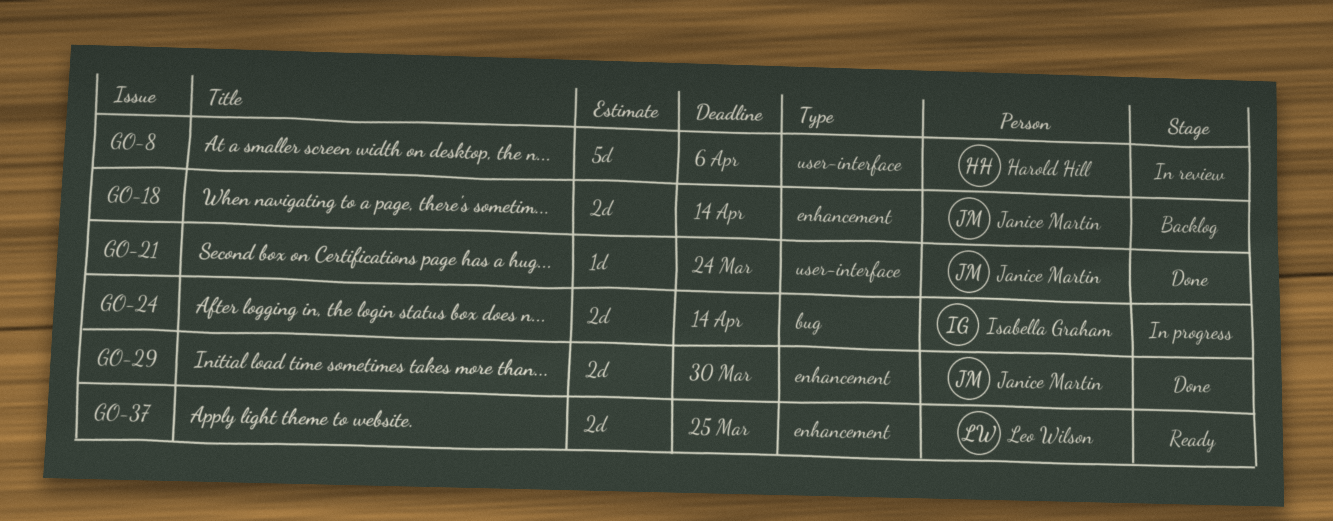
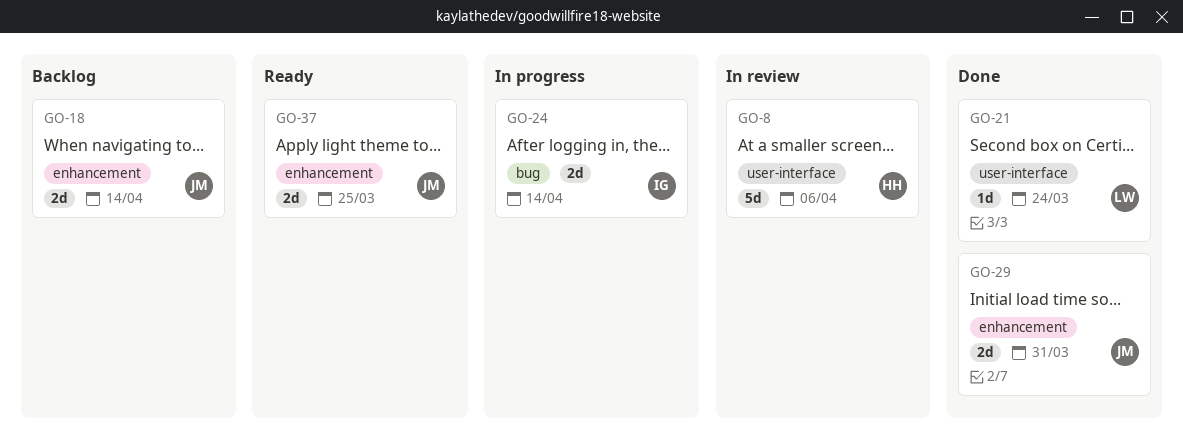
GO-21, owner: Janice Martin -> Leo Wilson
GO-29, due: Mar 30 -> Mar 31
GO-37, owner: Leo Wilson -> Janice Martin

